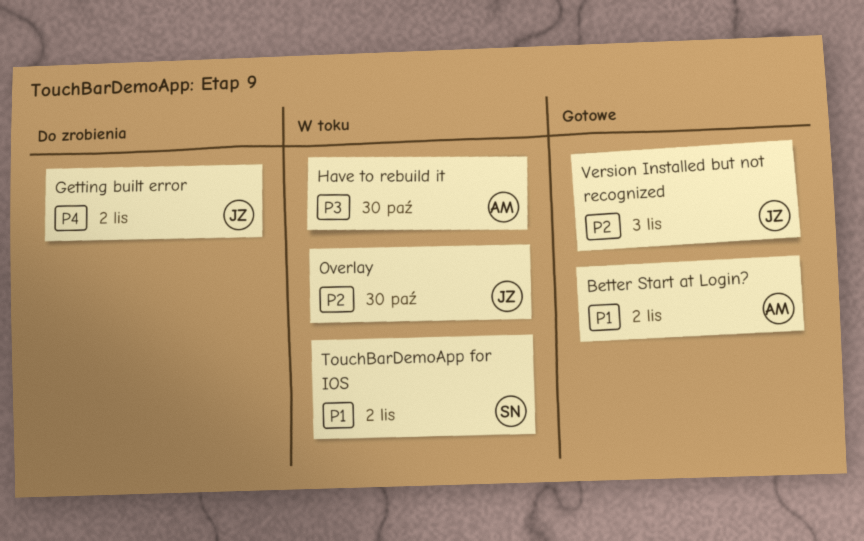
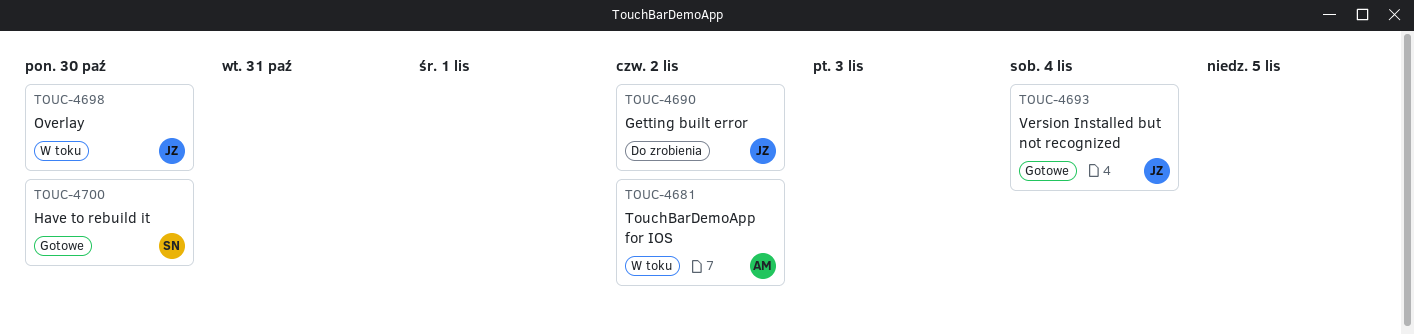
Better Start at Login?: present -> none
Have to rebuild it, status: W toku -> Gotowe
Have to rebuild it, owner: AM -> SN
TouchBarDemoApp for IOS, owner: SN -> AM
Version Installed but not recognized, due: Nov 3 -> Nov 4

